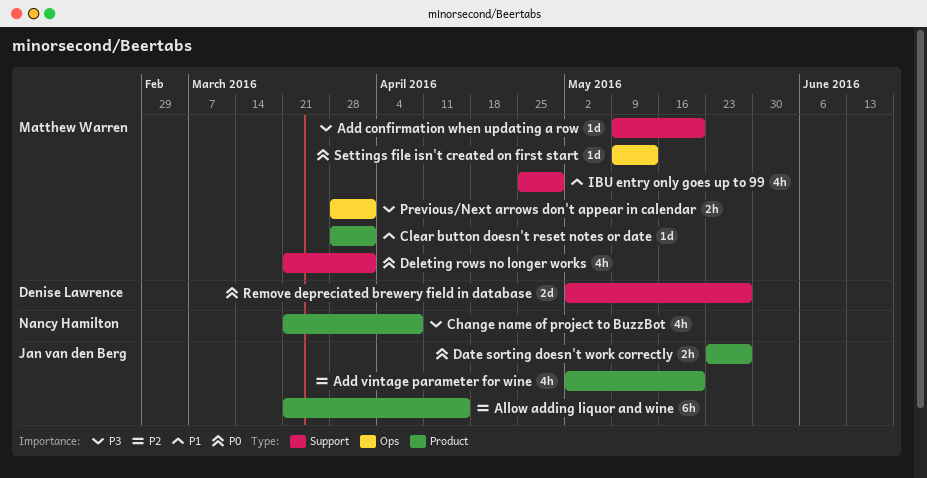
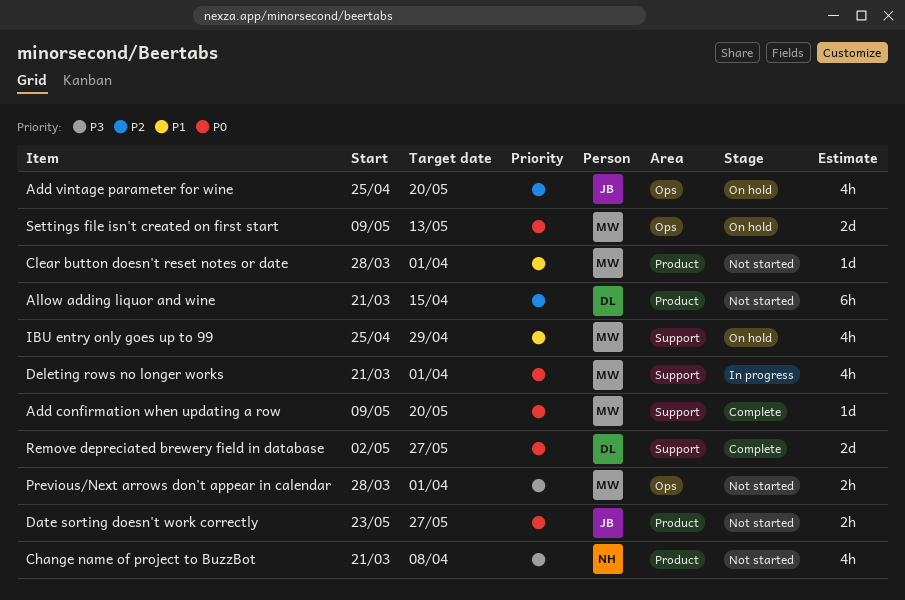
Add confirmation when updating a row, priority: P3 -> P0
Add vintage parameter for wine, label: Product -> Ops
Add vintage parameter for wine, start: May 2 -> Apr 25
Allow adding liquor and wine, owner: Jan van den Berg -> Denise Lawrence
Settings file isn't created on first start, estimate: 1d -> 2d

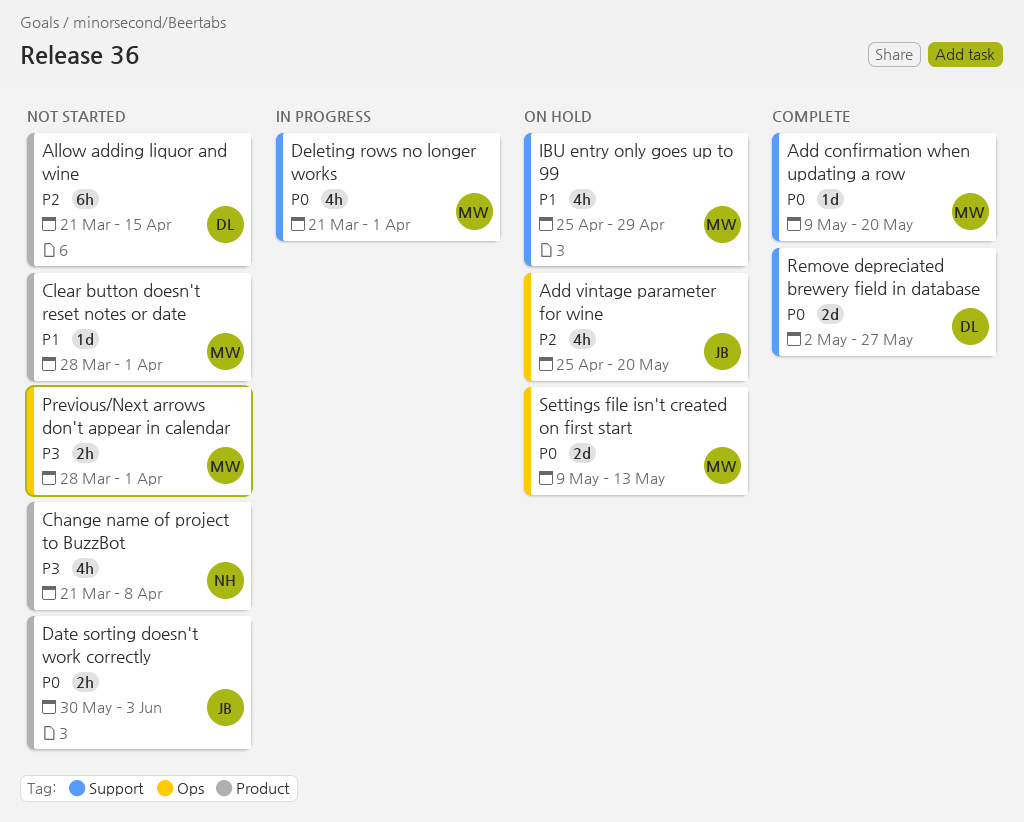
Date sorting doesn't work correctly, start: May 23 -> May 30
Date sorting doesn't work correctly, due: May 27 -> Jun 3

